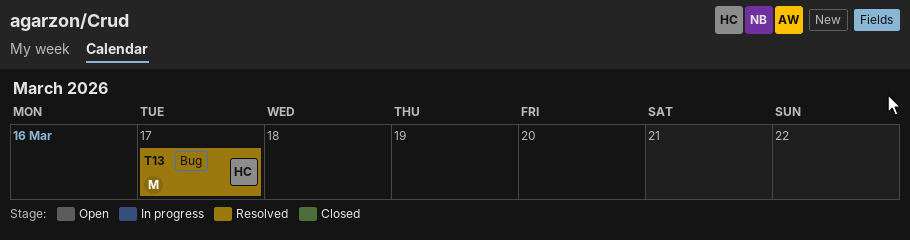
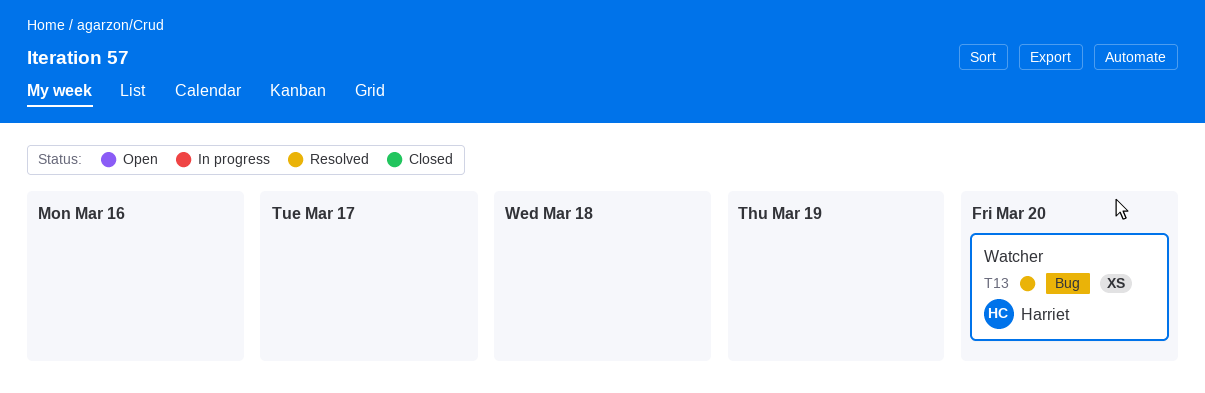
T13, estimate: M -> XS
T13, due: Mar 17 -> Mar 20

